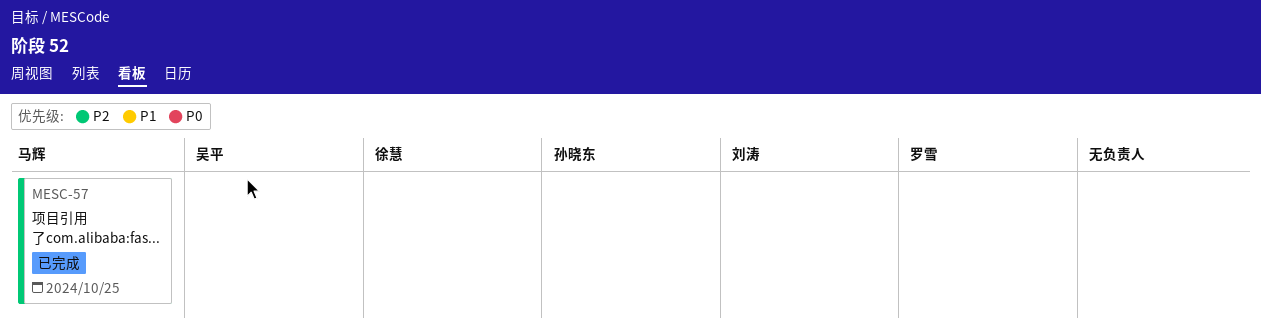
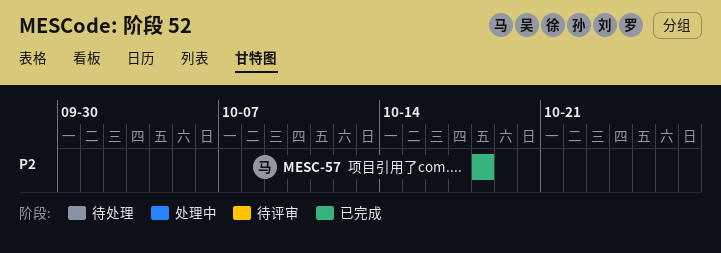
MESC-57, due: Oct 25 -> Oct 18

